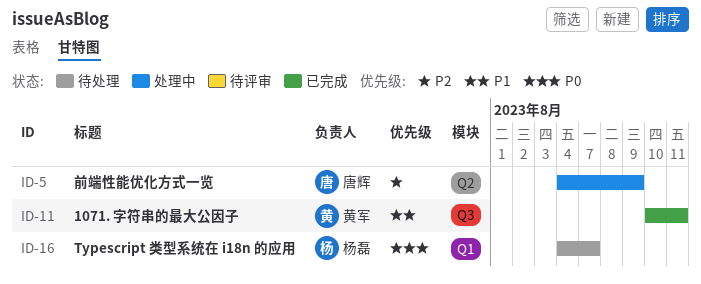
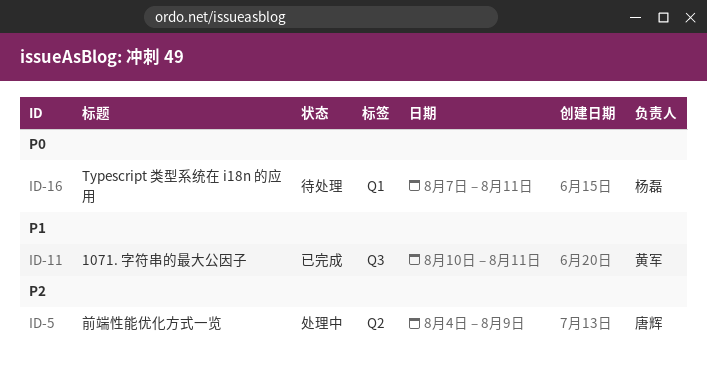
ID-16, start: Aug 4 -> Aug 7
ID-16, due: Aug 7 -> Aug 11

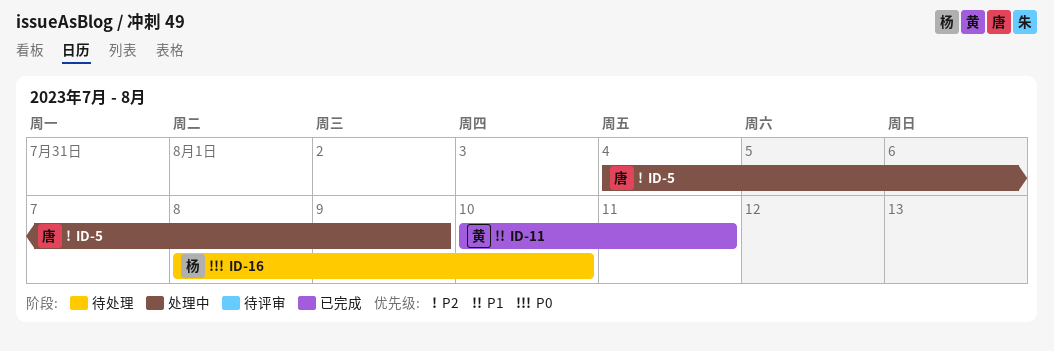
ID-16, start: Aug 7 -> Aug 8
ID-16, due: Aug 11 -> Aug 10

